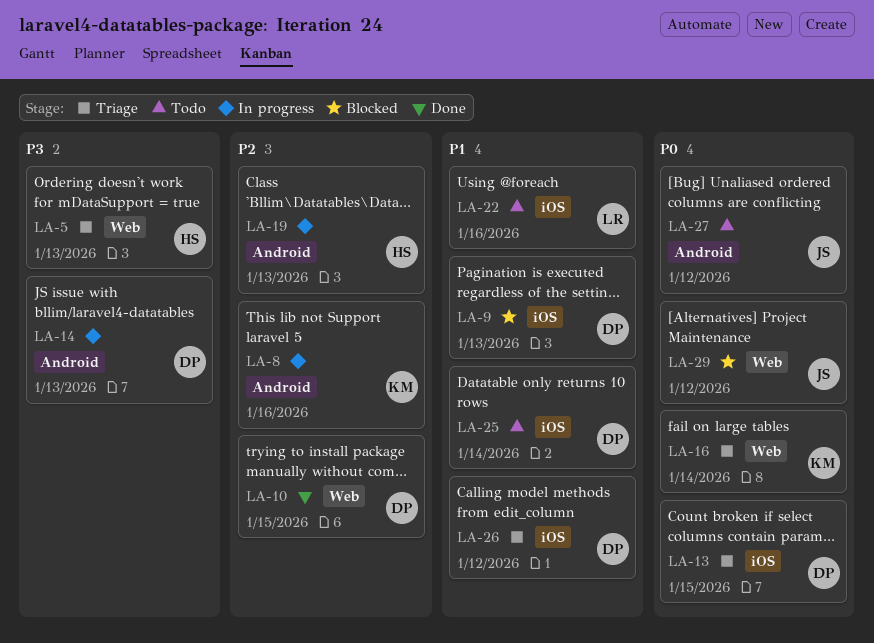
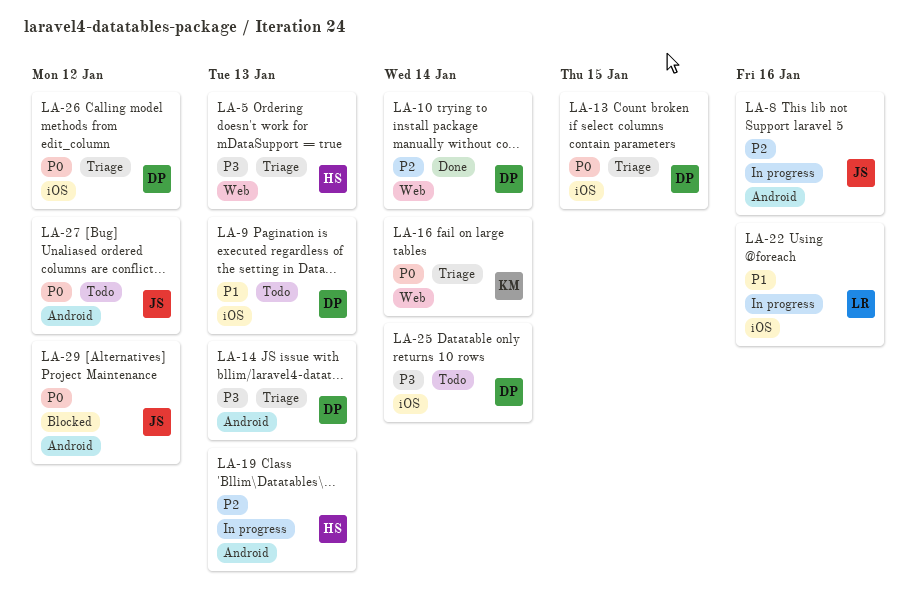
LA-8, owner: KM -> JS
LA-9, status: Blocked -> Todo
LA-10, due: Jan 15 -> Jan 14
LA-14, status: In progress -> Triage
LA-22, status: Todo -> In progress
LA-25, priority: P1 -> P3
LA-26, priority: P1 -> P0
LA-29, label: Web -> Android

